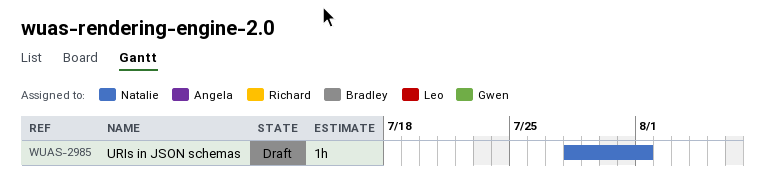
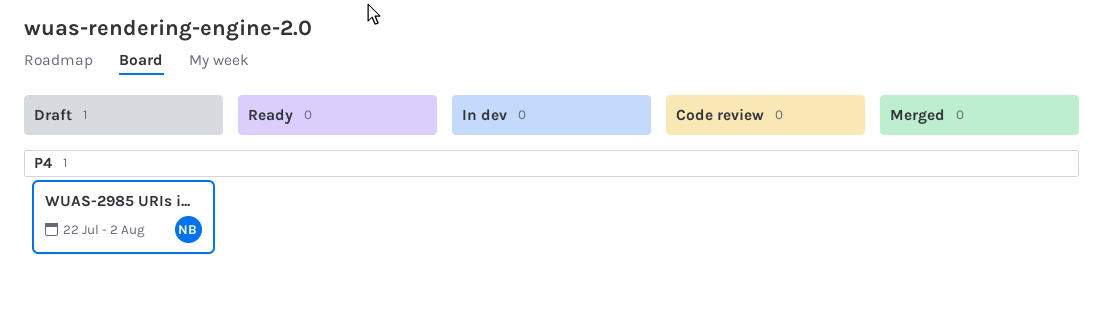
WUAS-2985, start: Jul 28 -> Jul 22
WUAS-2985, due: Aug 1 -> Aug 2

